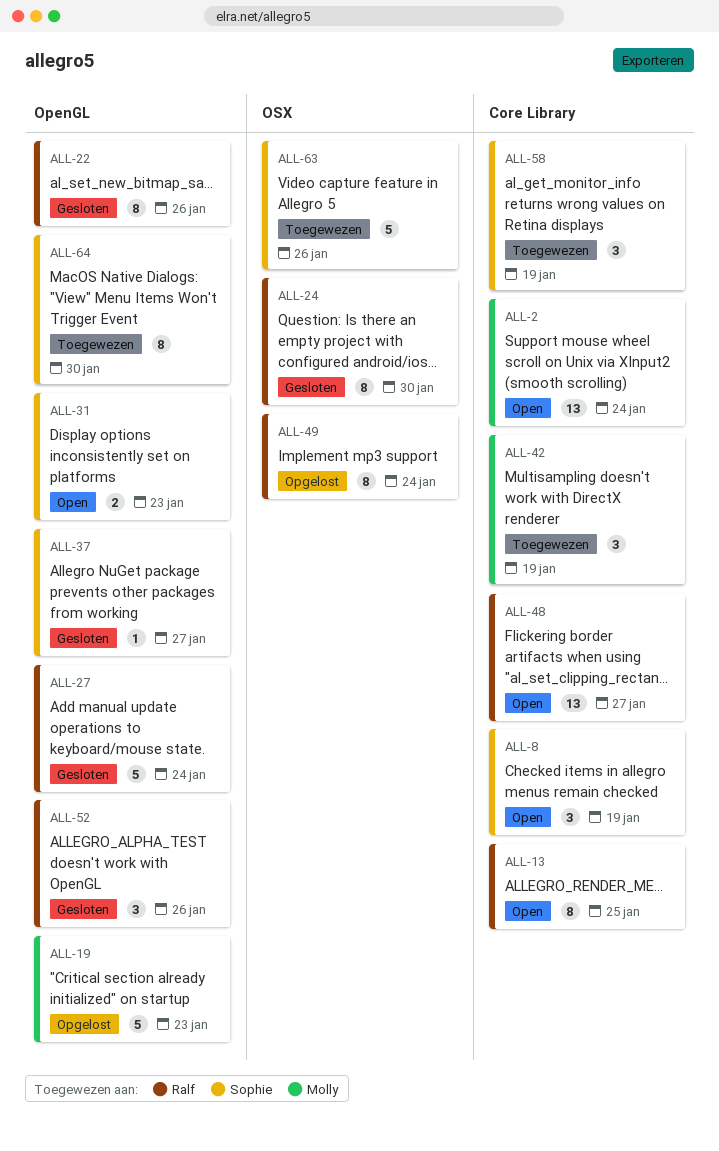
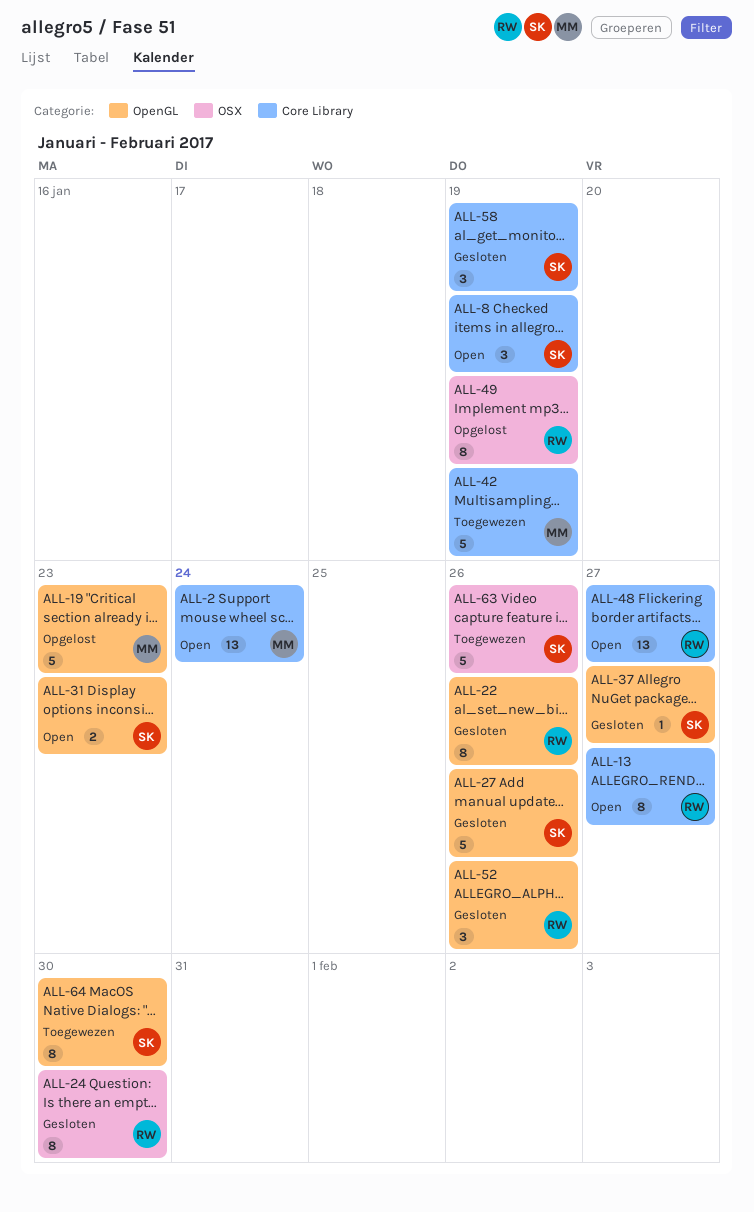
ALL-13, due: Jan 25 -> Jan 27
ALL-27, owner: Ralf -> Sophie
ALL-27, due: Jan 24 -> Jan 26
ALL-42, estimate: 3 -> 5
ALL-49, due: Jan 24 -> Jan 19
ALL-58, status: Toegewezen -> Gesloten

